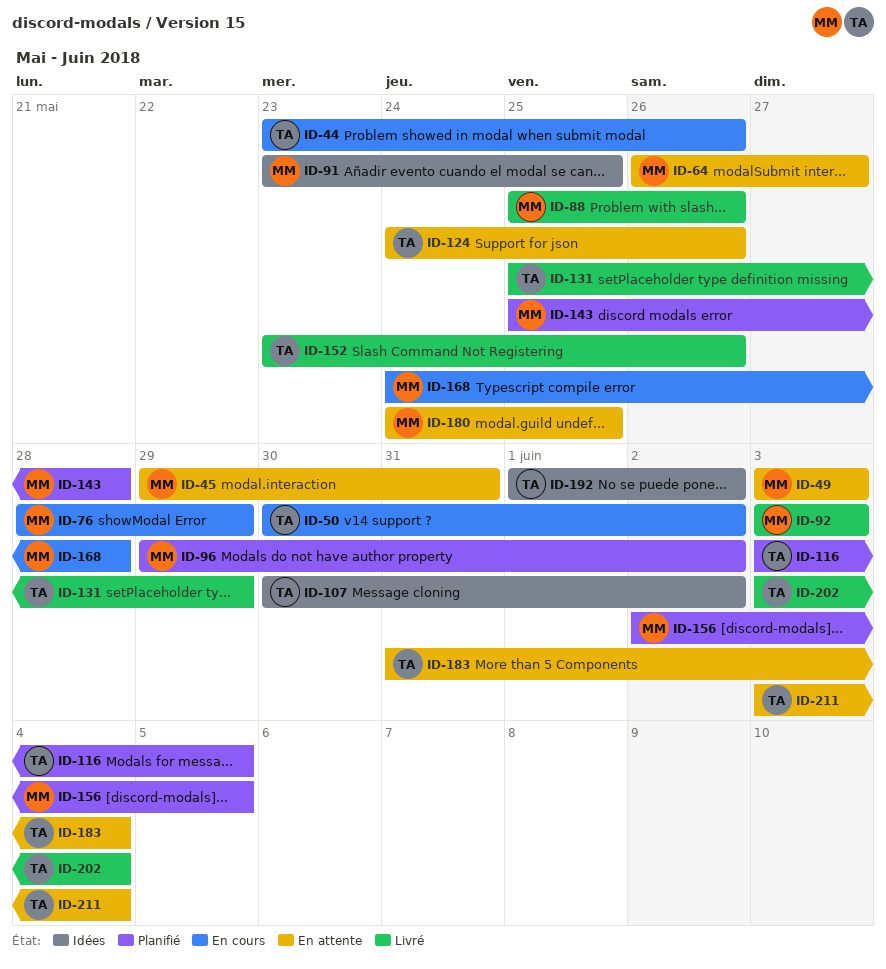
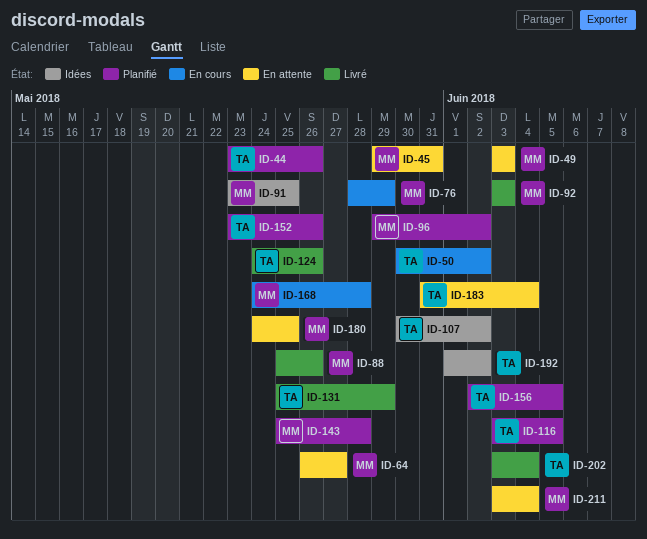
ID-44, status: En cours -> Planifié
ID-124, status: En attente -> Livré
ID-152, status: Livré -> Planifié
ID-156, owner: MM -> TA
ID-211, owner: TA -> MM

